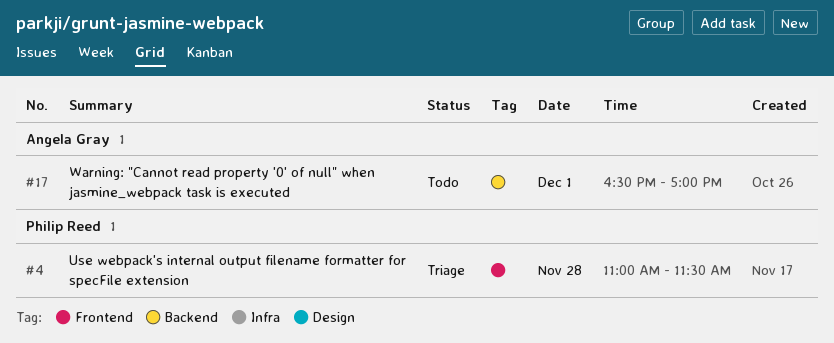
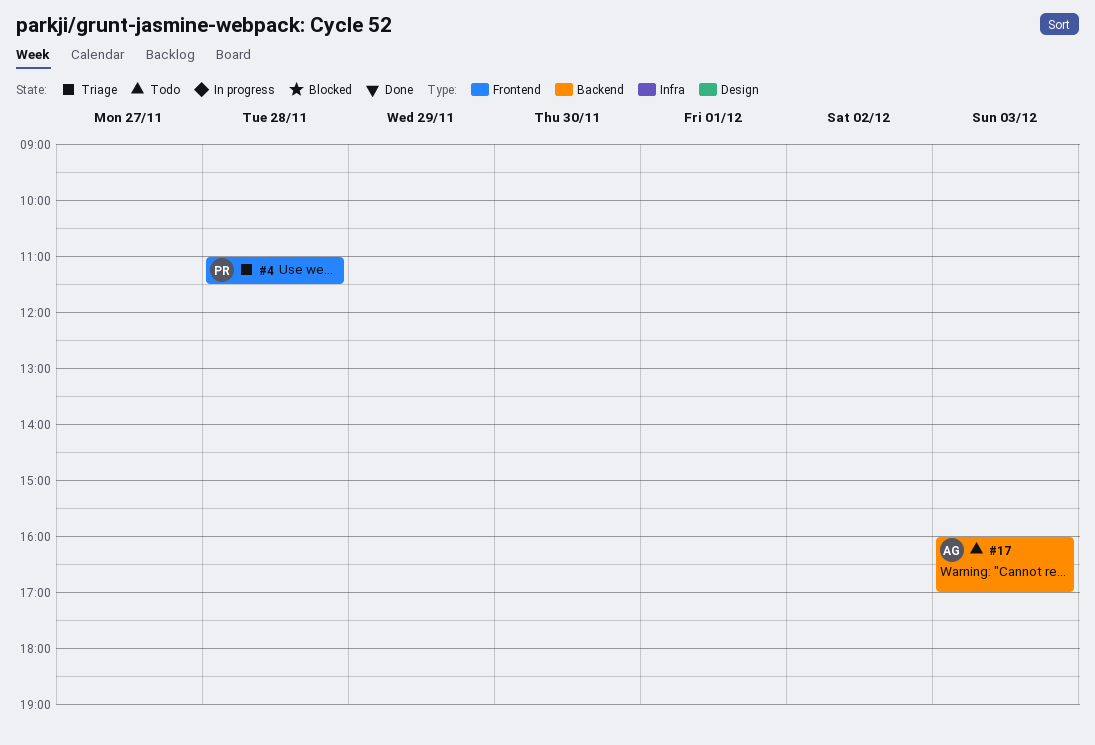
#17, day: Dec 1 -> Dec 3
#17, begins: 16:30 -> 16:00

